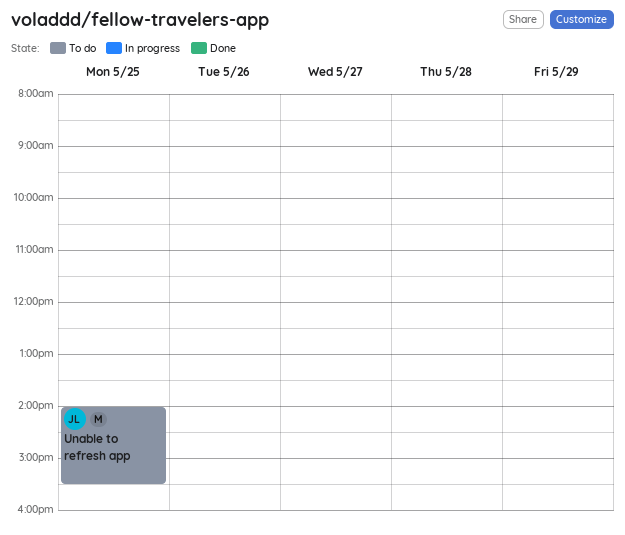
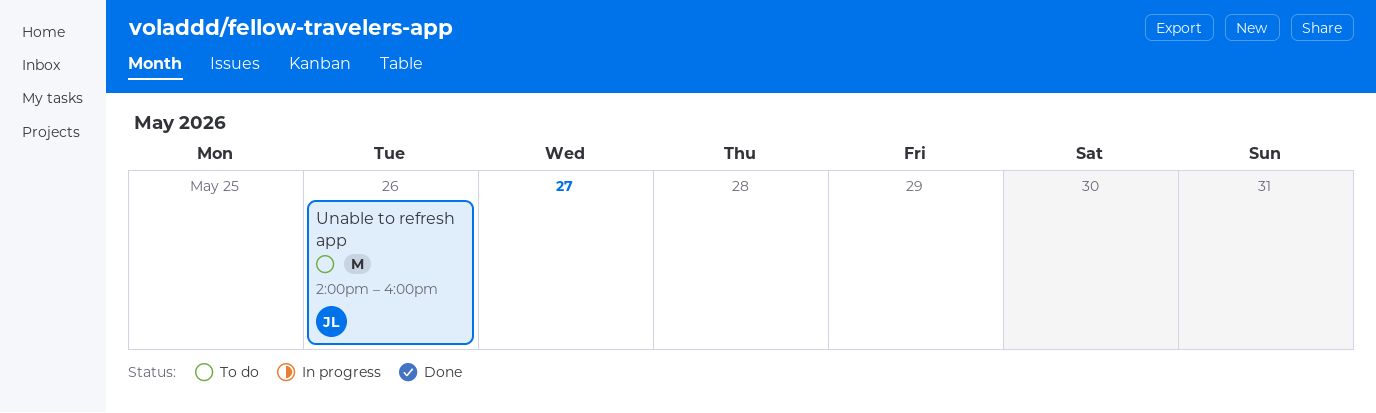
Unable to refresh app, day: May 25 -> May 26
Unable to refresh app, ends: 15:30 -> 16:00

